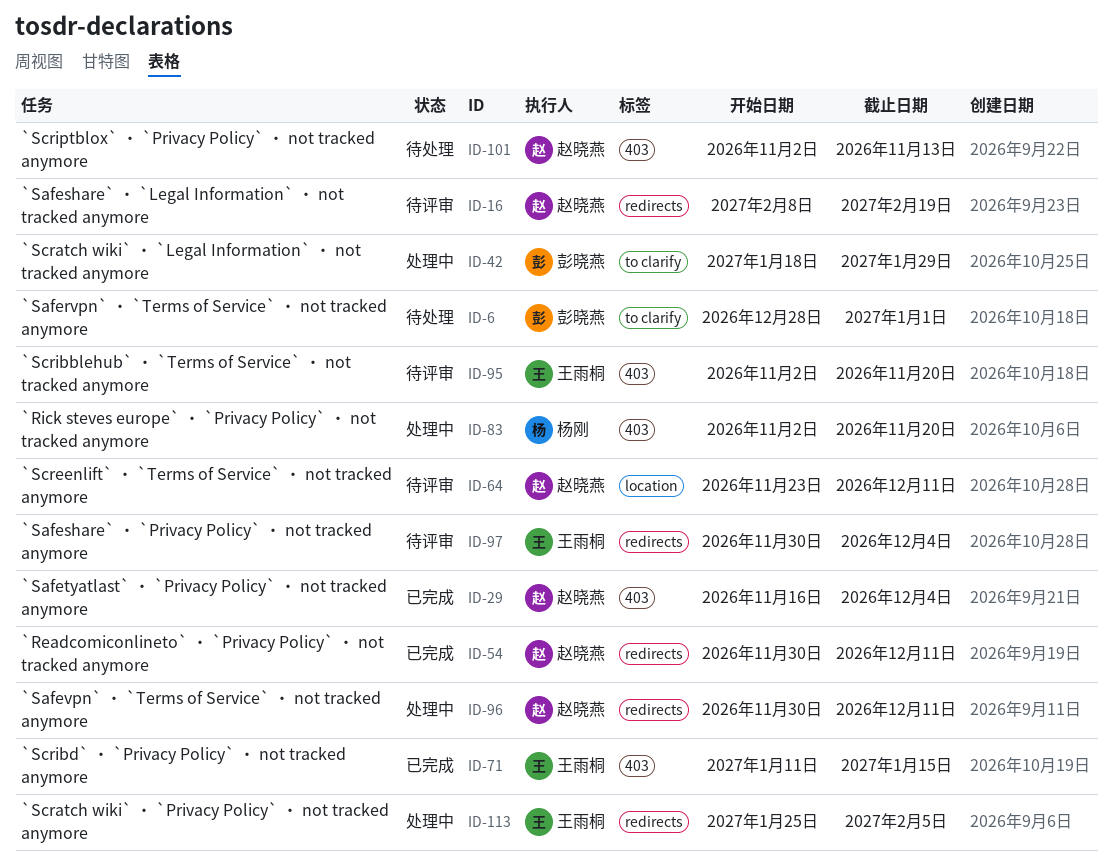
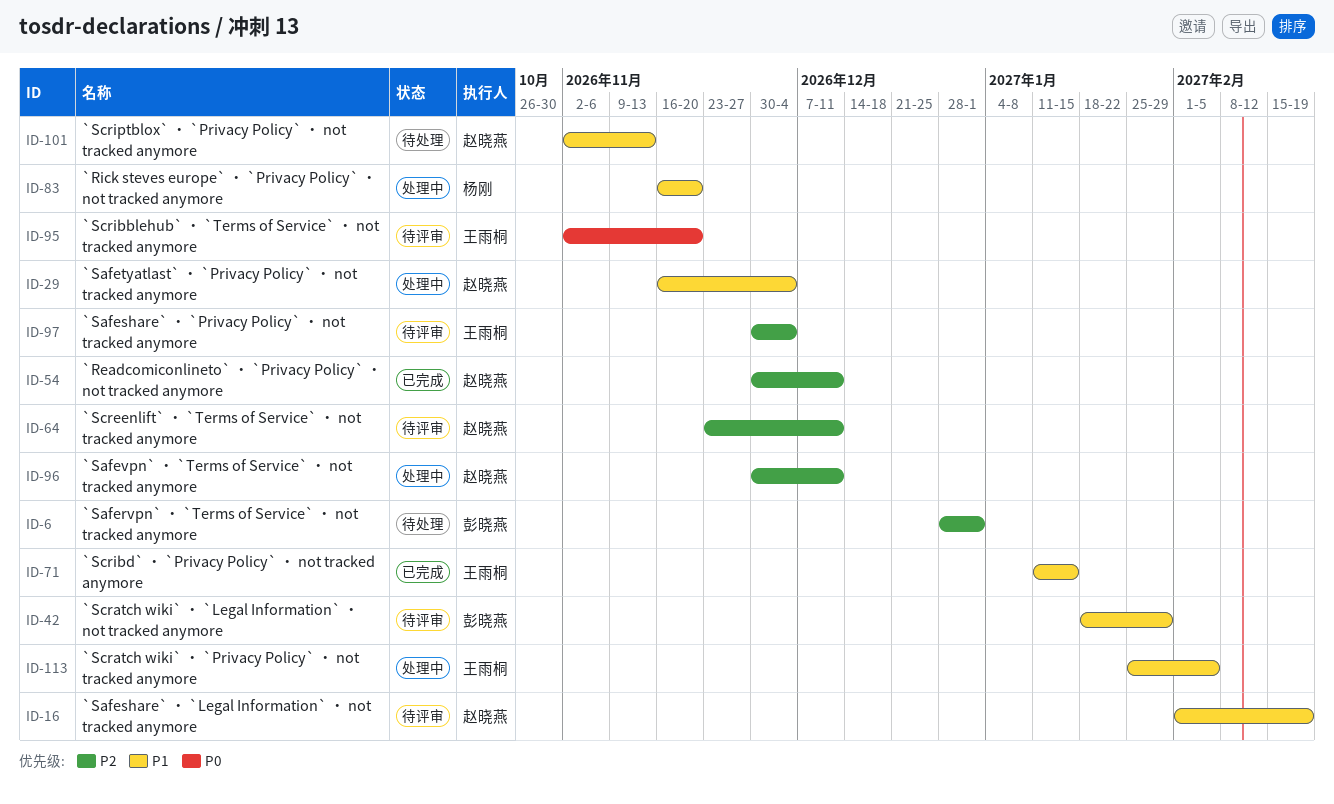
ID-16, start: Feb 8 -> Feb 1
ID-29, status: 已完成 -> 处理中
ID-42, status: 处理中 -> 待评审
ID-83, start: Nov 2 -> Nov 16

